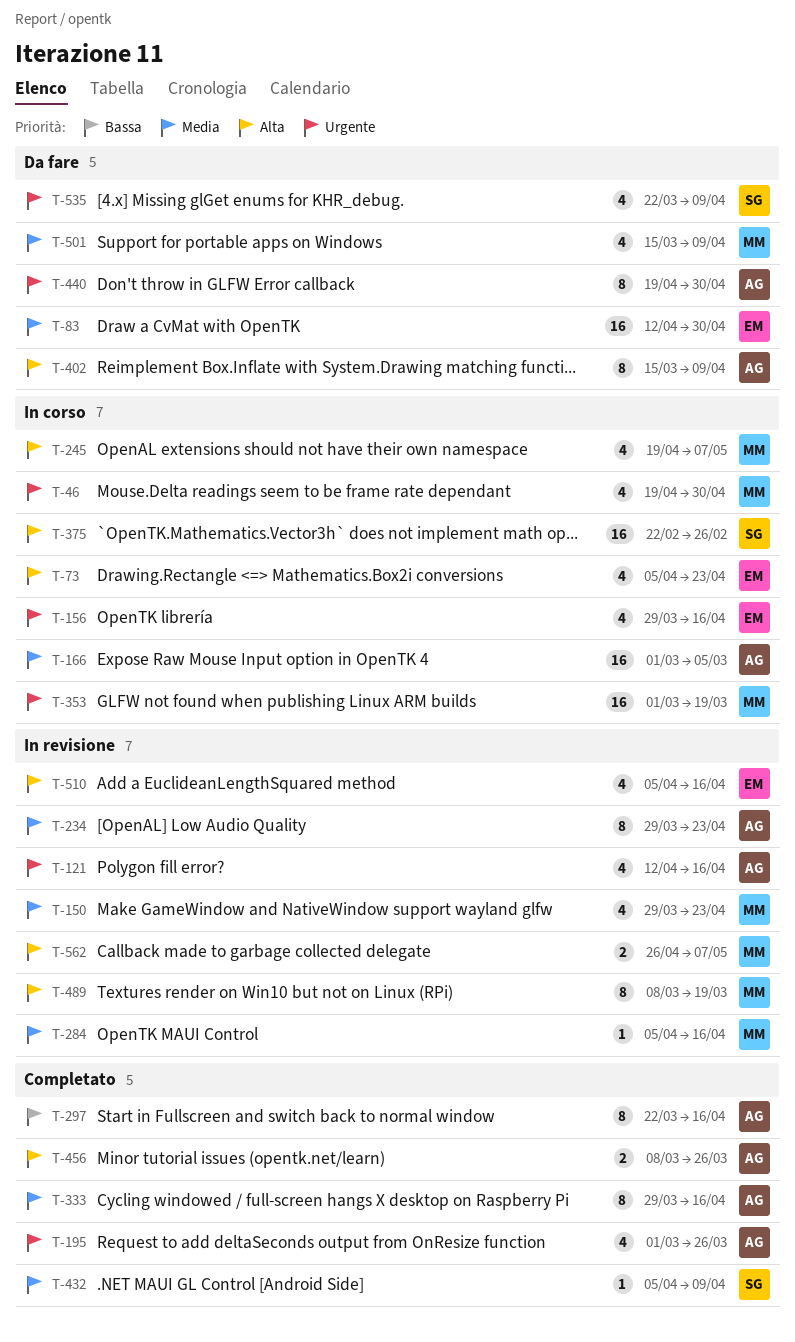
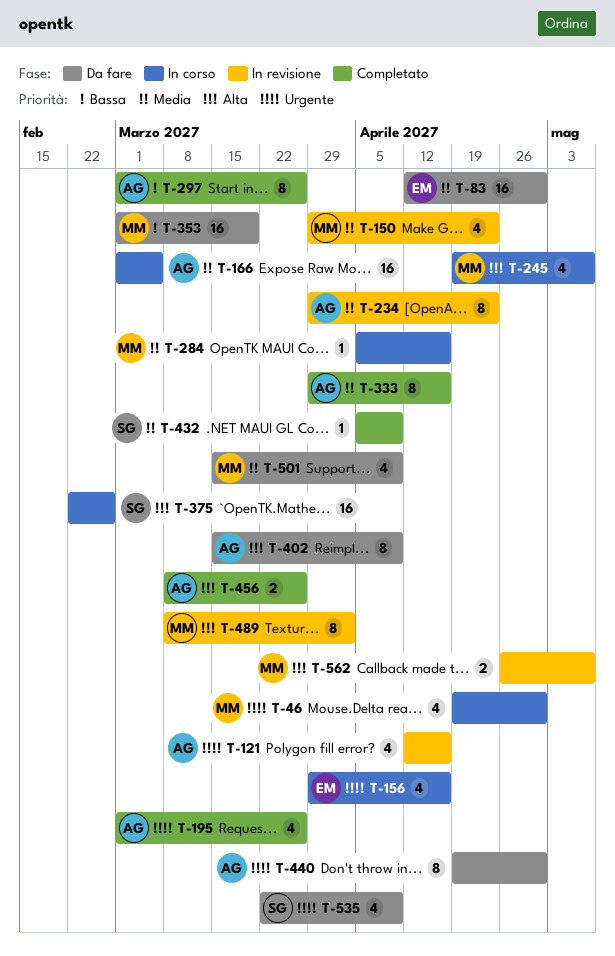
T-73: present -> none
T-284, status: In revisione -> In corso
T-297, start: Mar 22 -> Mar 1
T-297, due: Apr 16 -> Mar 26
T-353, status: In corso -> Da fare
T-353, priority: Urgente -> Bassa
T-489, due: Mar 19 -> Apr 2
T-510: present -> none

